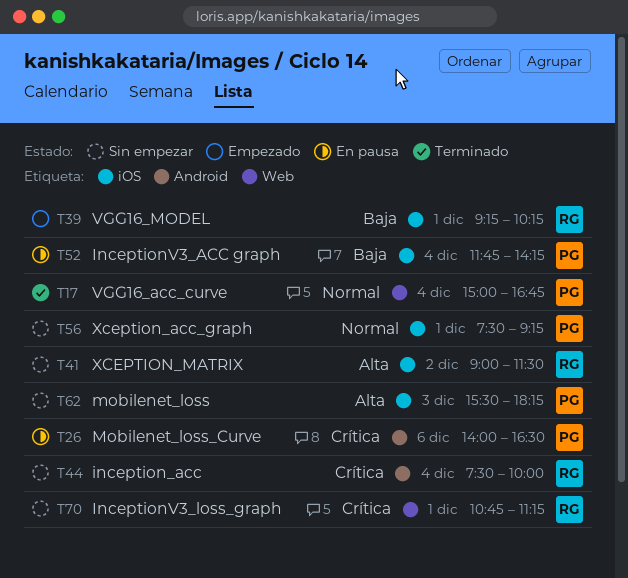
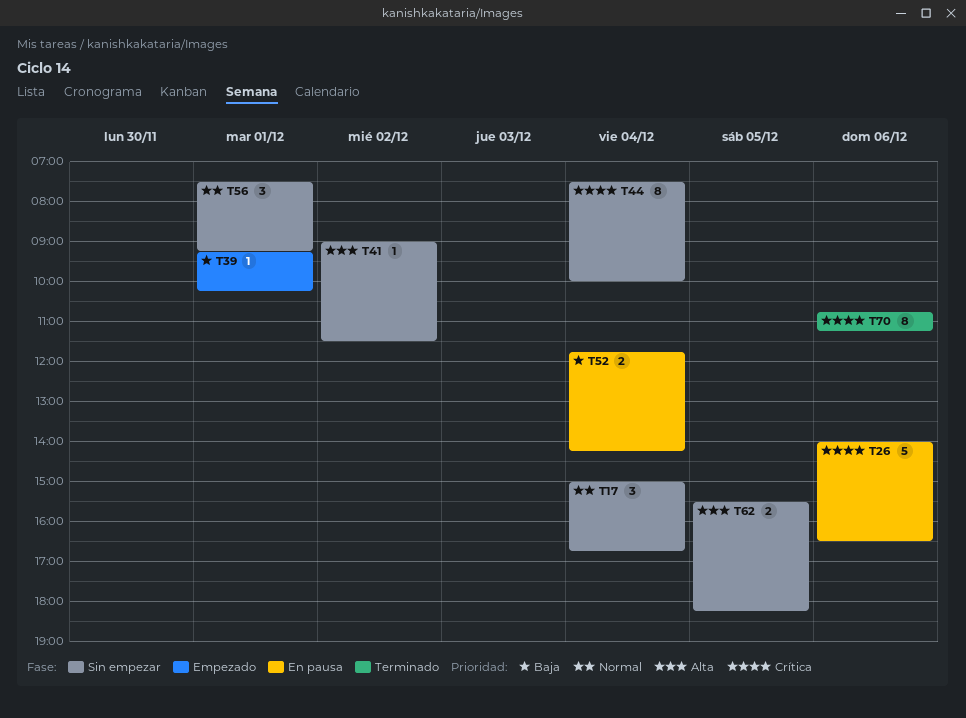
T17, status: Terminado -> Sin empezar
T62, day: Dec 3 -> Dec 5
T70, status: Sin empezar -> Terminado
T70, day: Dec 1 -> Dec 6

